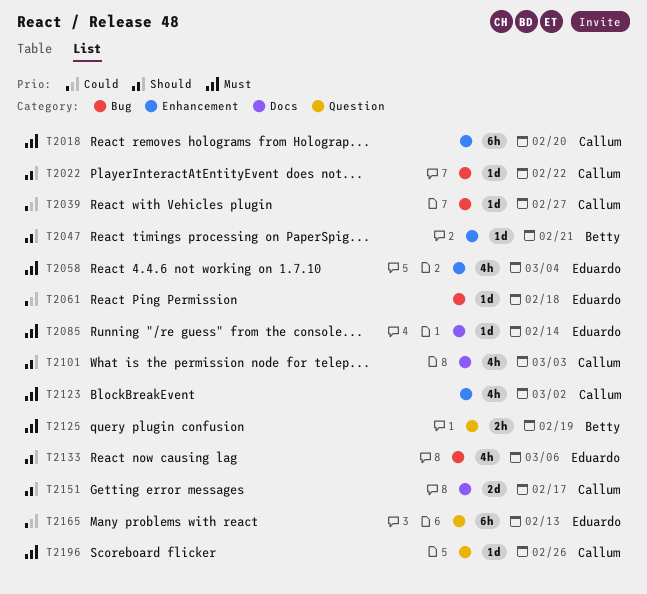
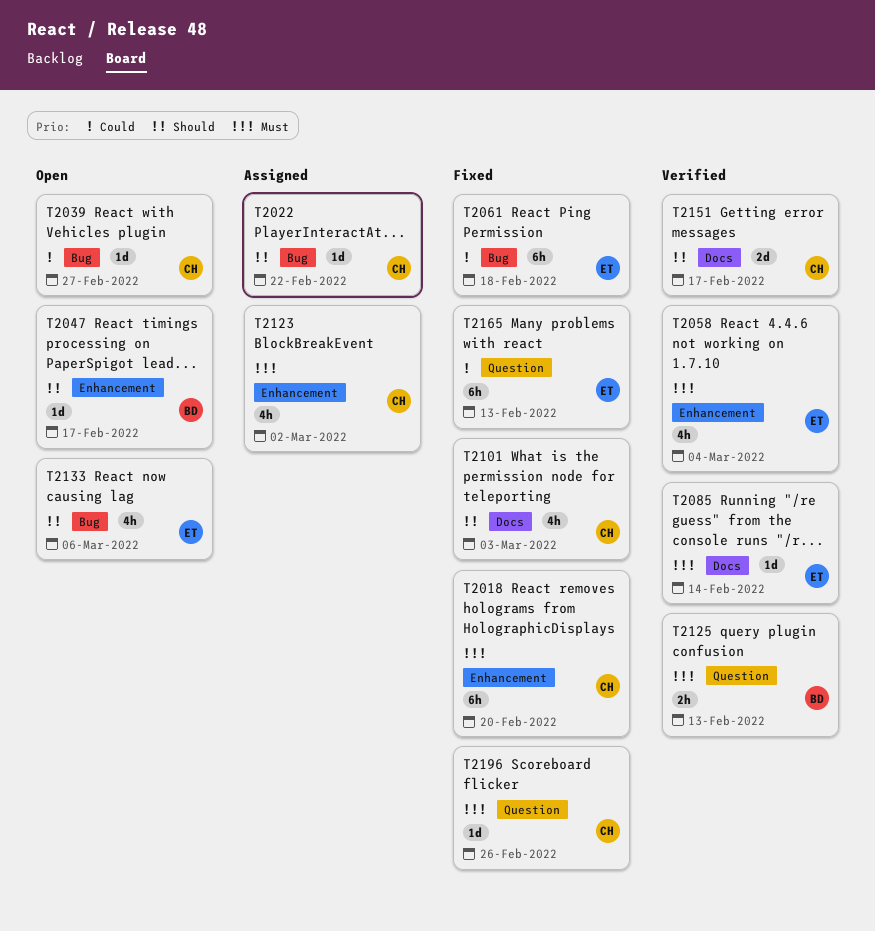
T2047, due: Feb 21 -> Feb 17
T2061, estimate: 1d -> 6h
T2125, due: Feb 19 -> Feb 13

